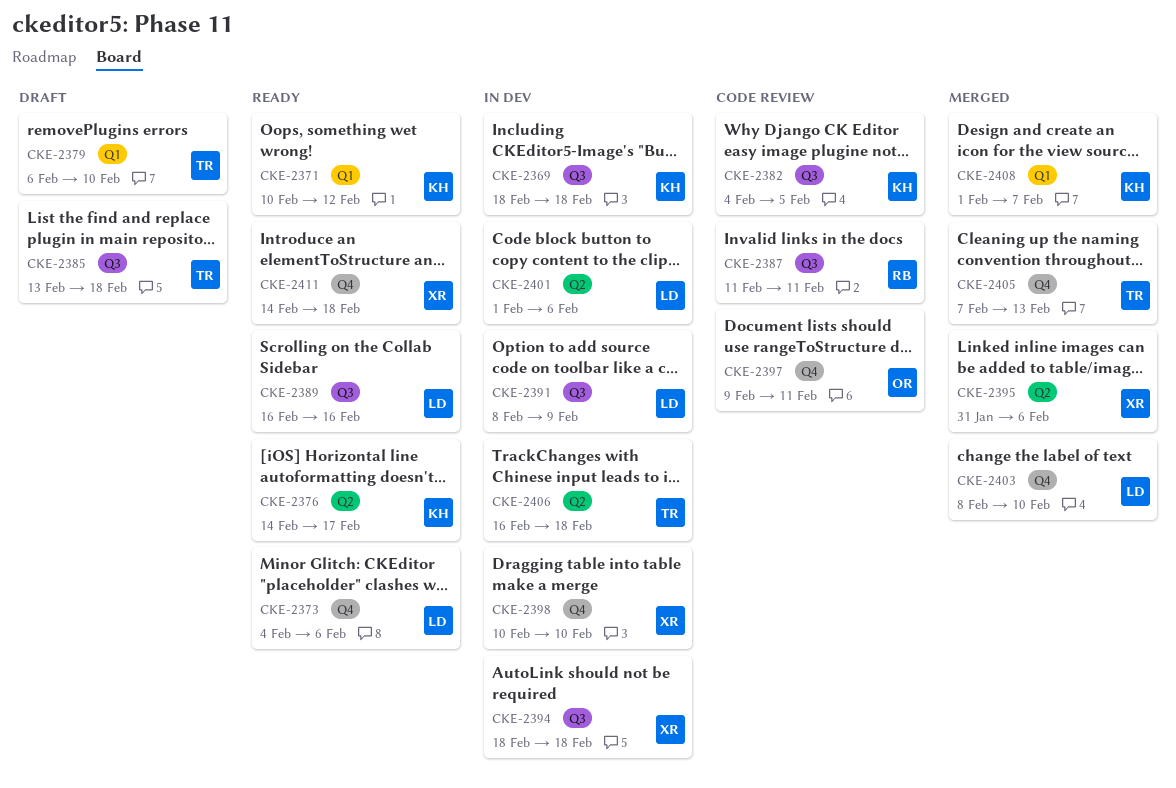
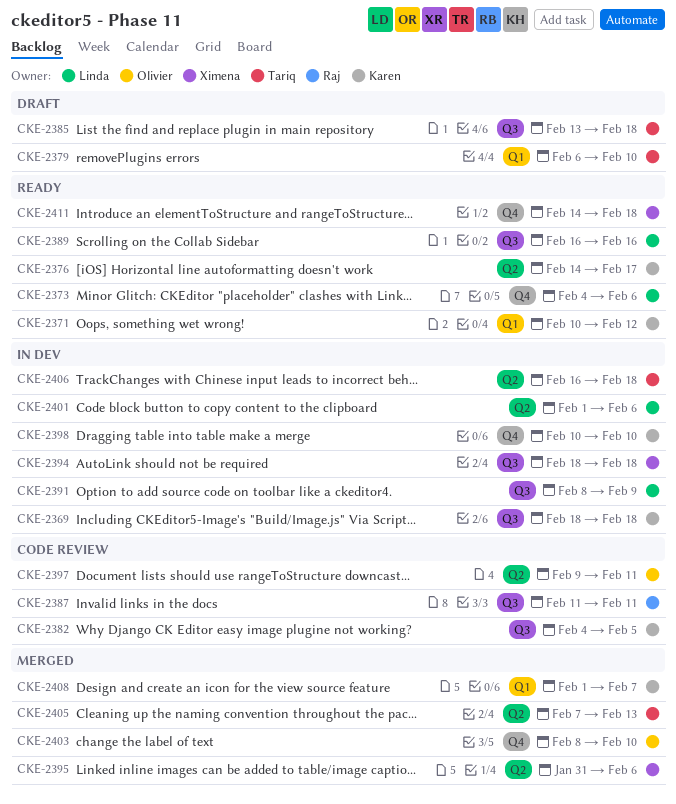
CKE-2397, label: Q4 -> Q2
CKE-2398, owner: Ximena -> Karen
CKE-2403, owner: Linda -> Olivier
CKE-2405, label: Q4 -> Q2

